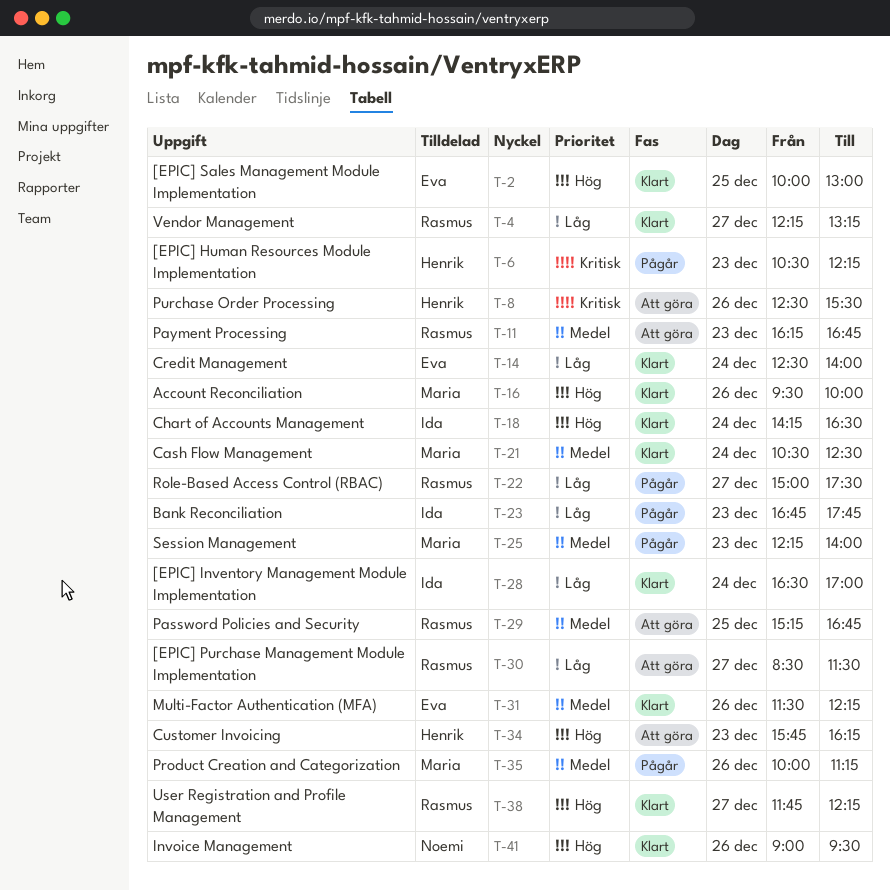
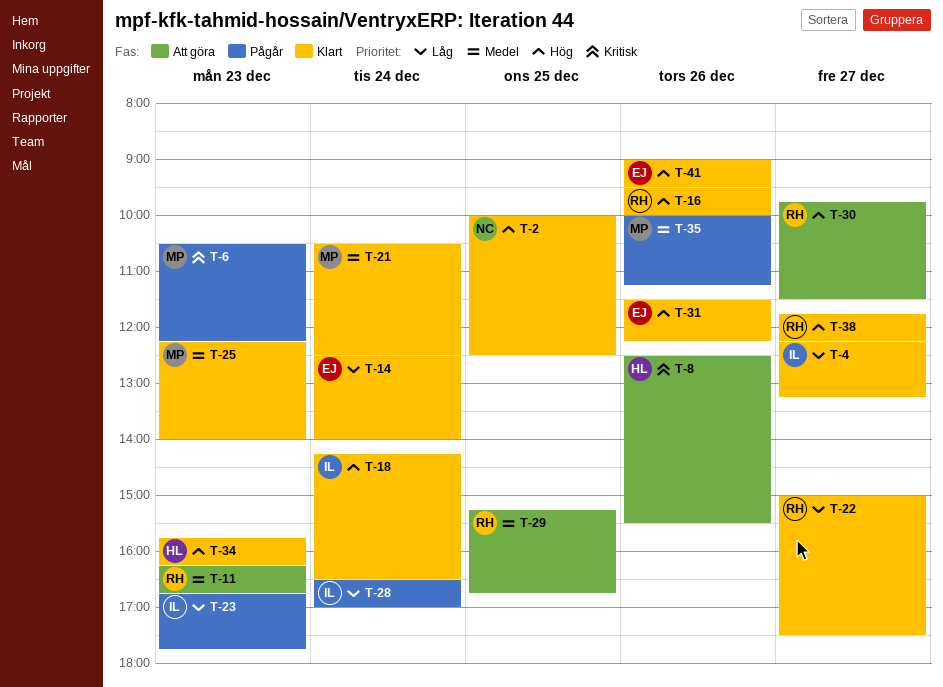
T-2, owner: Eva -> Noemi
T-2, ends: 13:00 -> 12:30
T-4, owner: Rasmus -> Ida
T-6, owner: Henrik -> Maria
T-16, owner: Maria -> Rasmus
T-22, status: Pågår -> Klart
T-25, status: Pågår -> Klart
T-28, status: Klart -> Pågår
T-30, priority: Låg -> Hög
T-30, begins: 08:30 -> 09:45
T-31, priority: Medel -> Hög
T-34, status: Att göra -> Klart
T-41, owner: Noemi -> Eva

